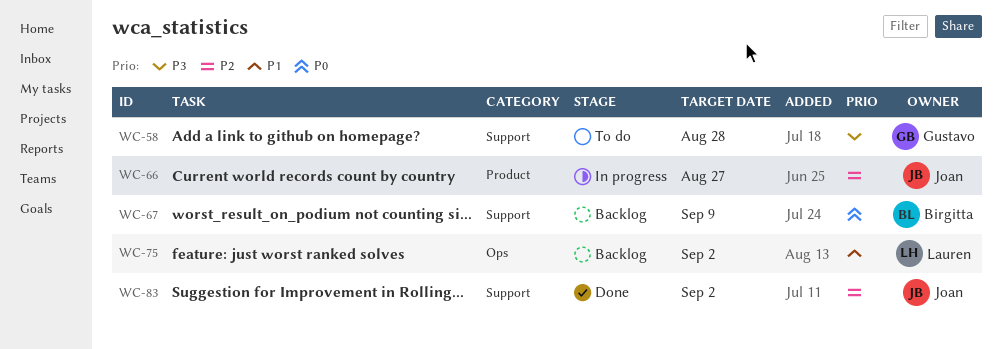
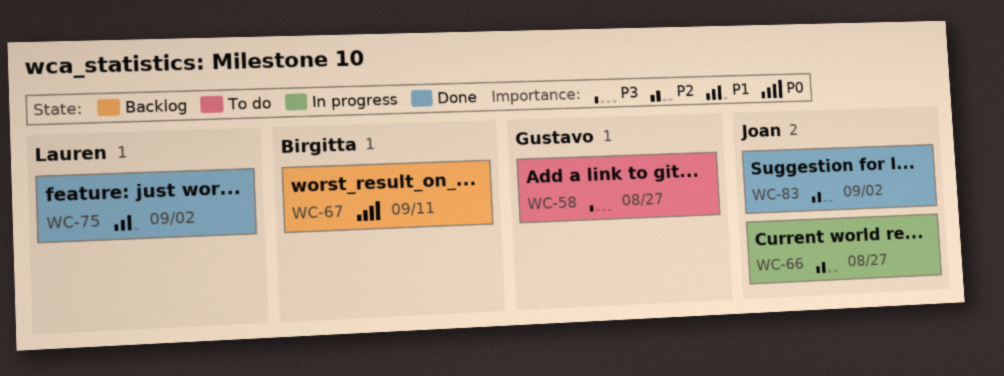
WC-58, due: Aug 28 -> Aug 27
WC-67, due: Sep 9 -> Sep 11
WC-75, status: Backlog -> Done

